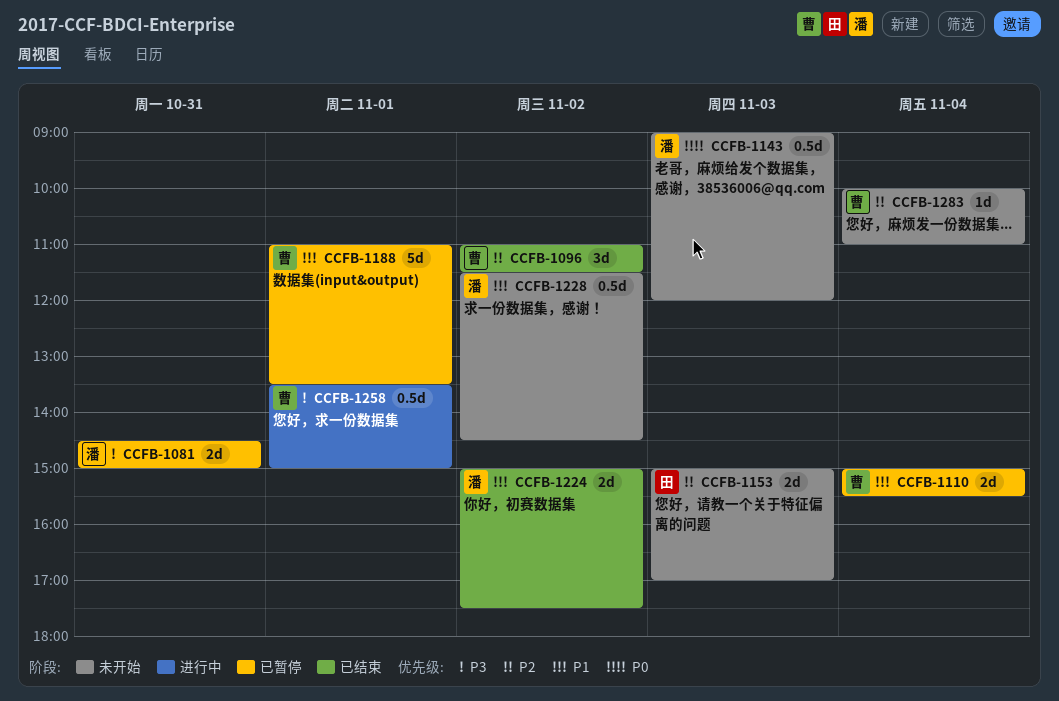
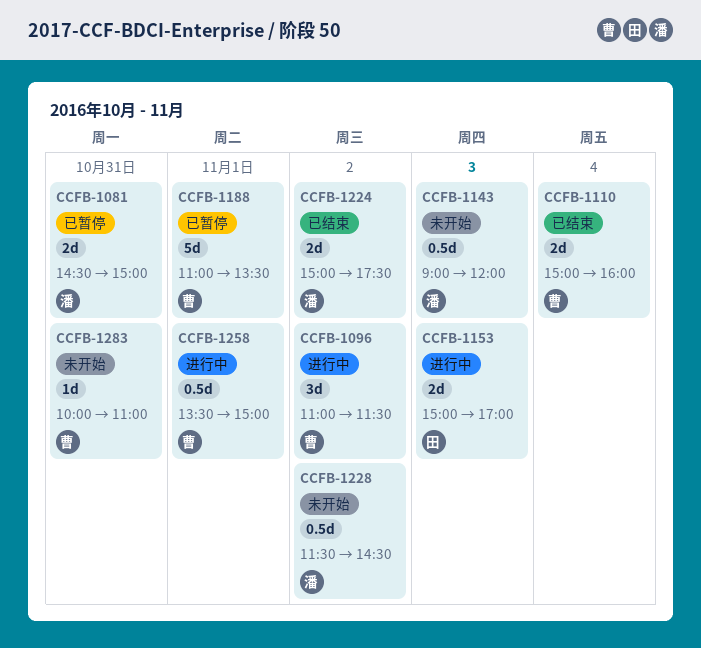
CCFB-1096, status: 已结束 -> 进行中
CCFB-1110, status: 已暂停 -> 已结束
CCFB-1110, ends: 15:30 -> 16:00
CCFB-1153, status: 未开始 -> 进行中
CCFB-1283, day: Nov 4 -> Oct 31

